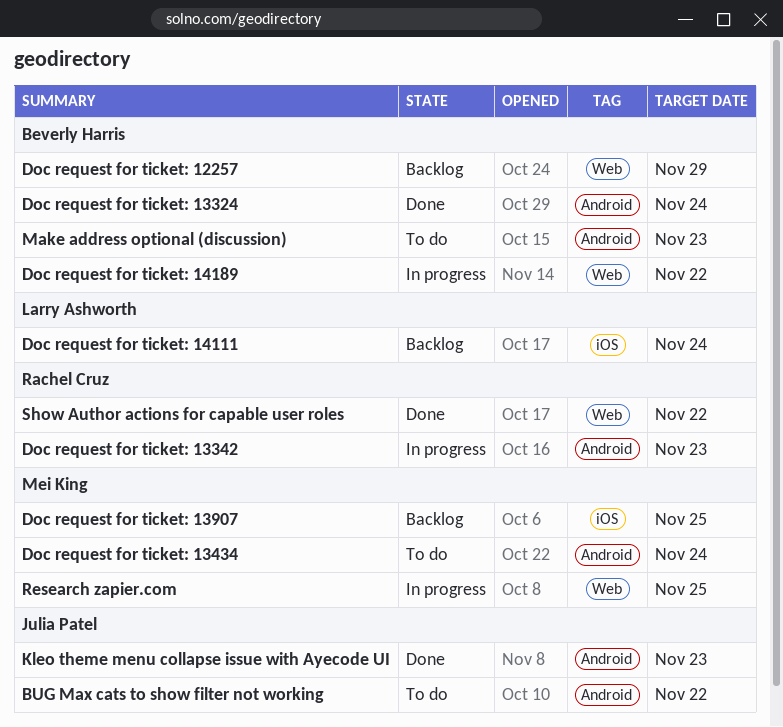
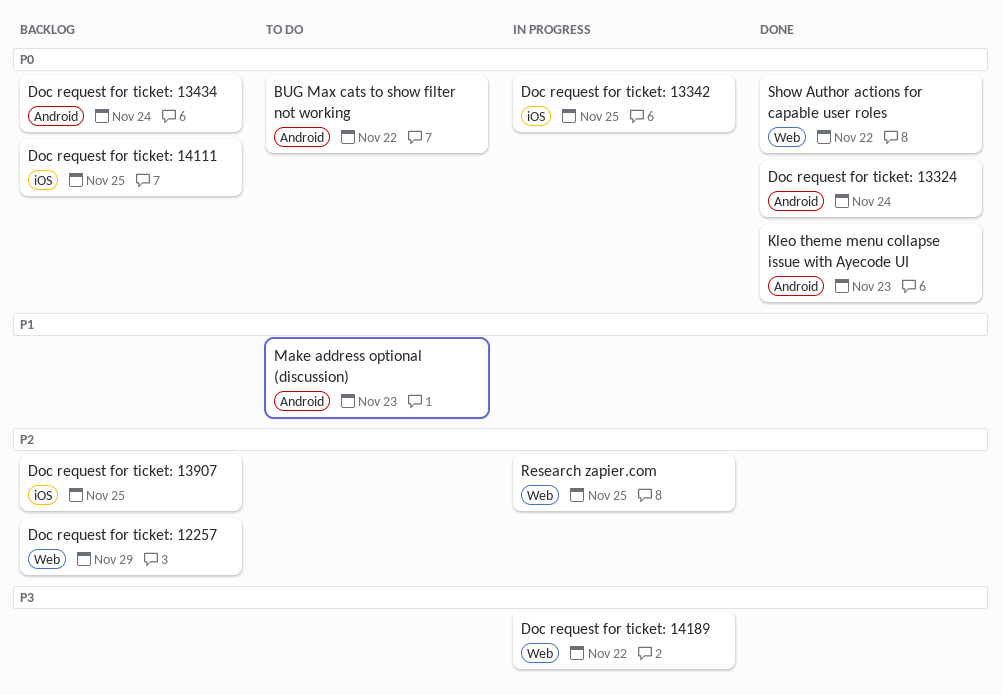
Doc request for ticket: 13342, label: Android -> iOS
Doc request for ticket: 13342, due: Nov 23 -> Nov 25
Doc request for ticket: 13434, status: To do -> Backlog
Doc request for ticket: 14111, due: Nov 24 -> Nov 25

